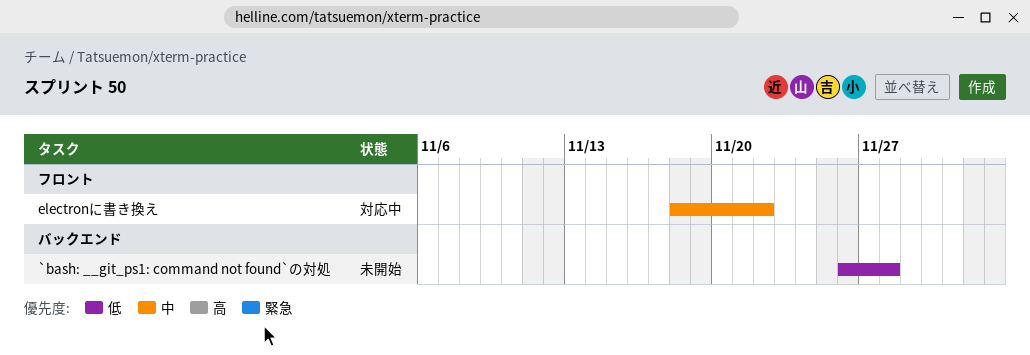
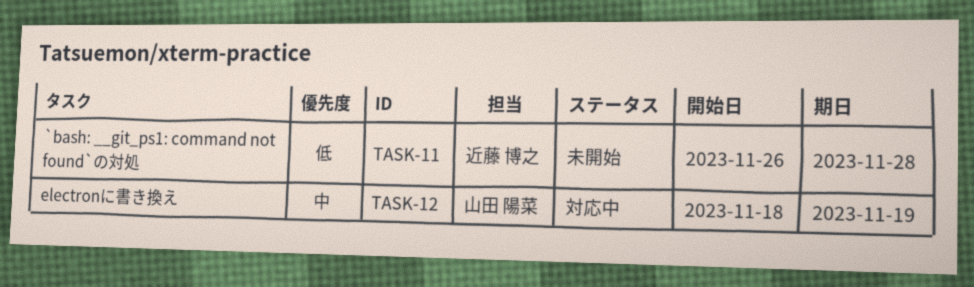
electronに書き換え, due: Nov 22 -> Nov 19

